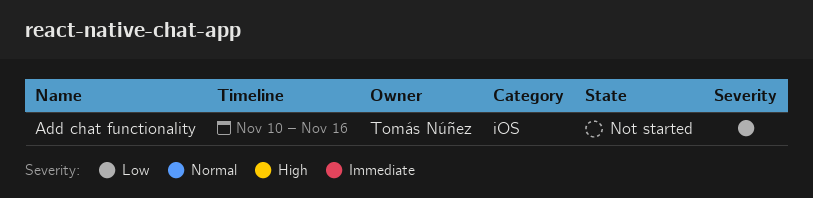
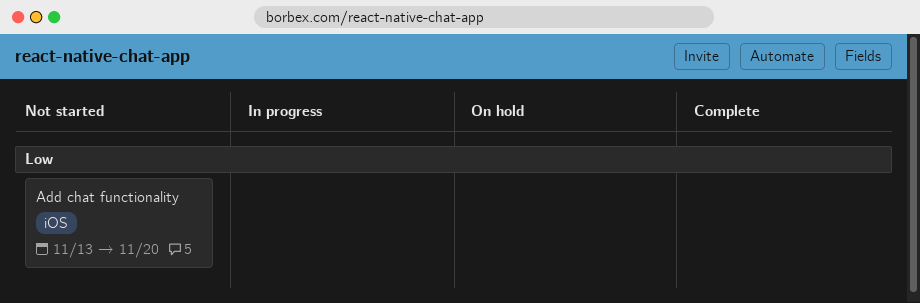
Add chat functionality, start: Nov 10 -> Nov 13
Add chat functionality, due: Nov 16 -> Nov 20

